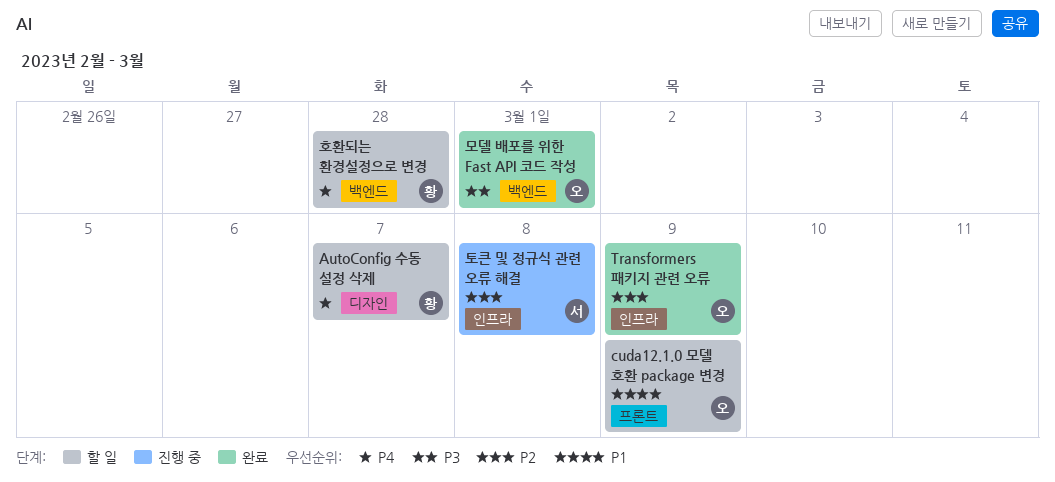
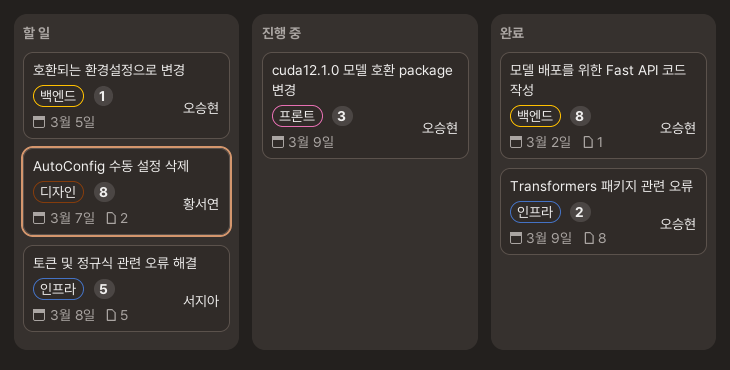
cuda12.1.0 모델 호환 package 변경, status: 할 일 -> 진행 중
모델 배포를 위한 Fast API 코드 작성, due: Mar 1 -> Mar 2
토큰 및 정규식 관련 오류 해결, status: 진행 중 -> 할 일
호환되는 환경설정으로 변경, owner: 황서연 -> 오승현
호환되는 환경설정으로 변경, due: Feb 28 -> Mar 5

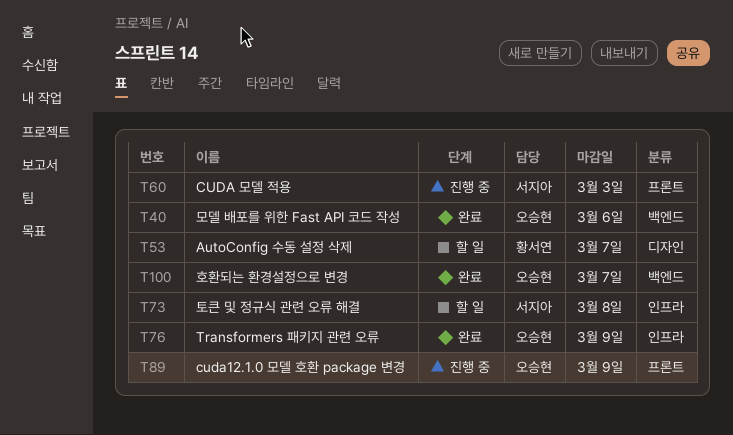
CUDA 모델 적용: none -> present
모델 배포를 위한 Fast API 코드 작성, due: Mar 2 -> Mar 6
호환되는 환경설정으로 변경, status: 할 일 -> 완료
호환되는 환경설정으로 변경, due: Mar 5 -> Mar 7

